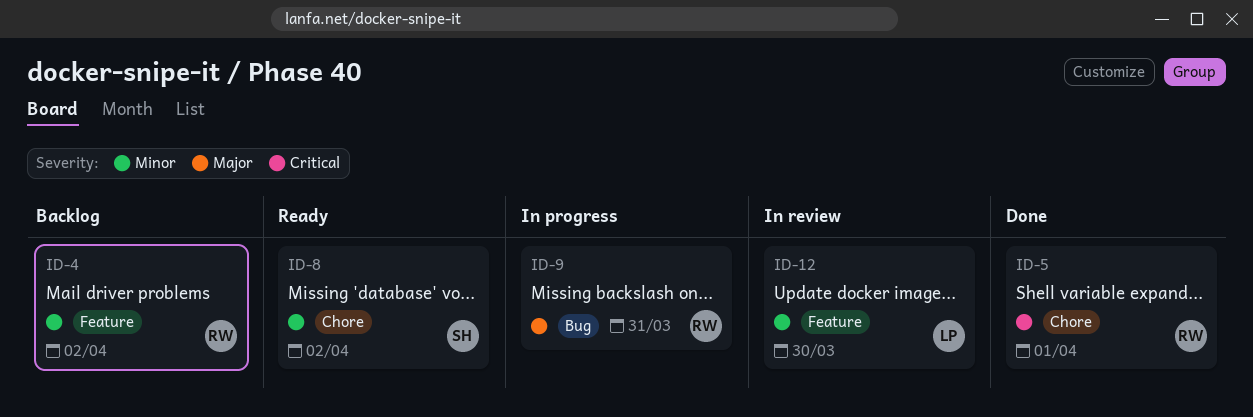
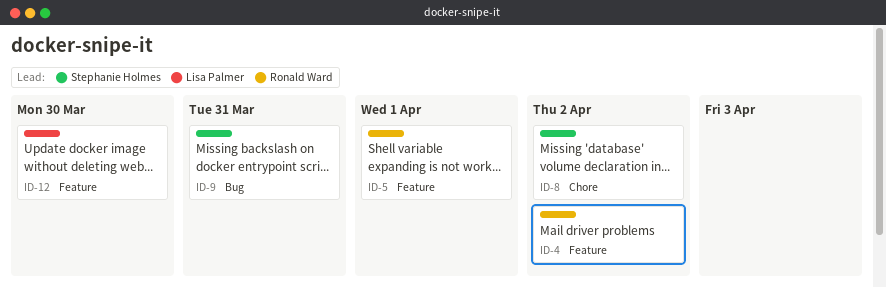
ID-5, label: Chore -> Feature
ID-9, owner: Ronald Ward -> Stephanie Holmes

